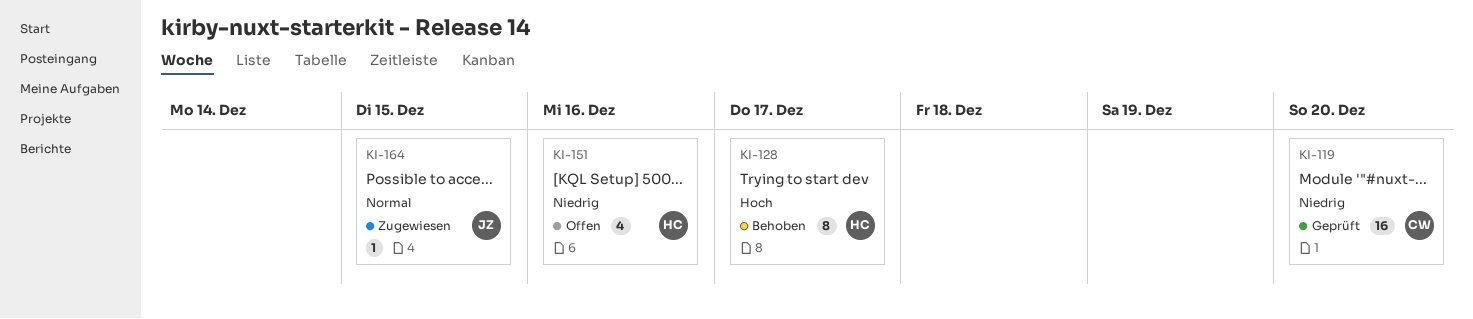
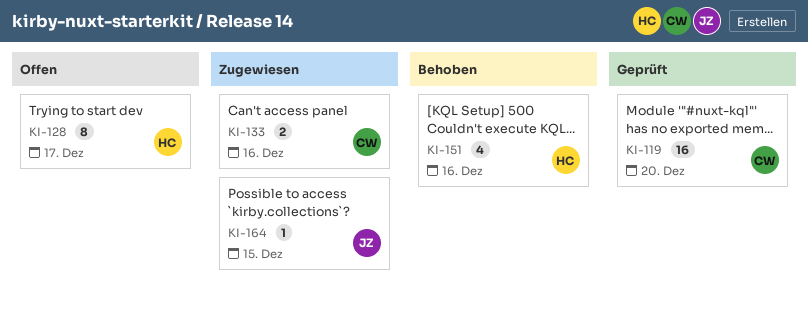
KI-128, status: Behoben -> Offen
KI-133: none -> present
KI-151, status: Offen -> Behoben

